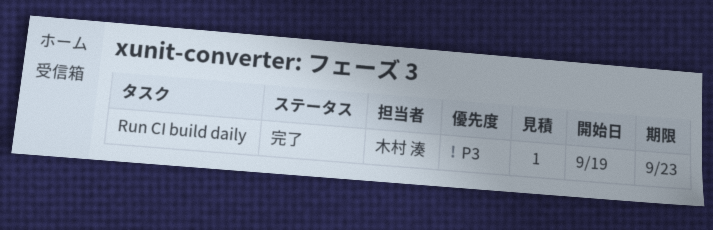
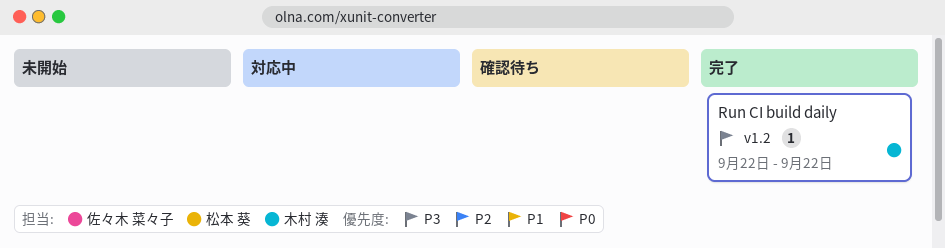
Run CI build daily, start: Sep 19 -> Sep 22
Run CI build daily, due: Sep 23 -> Sep 22

